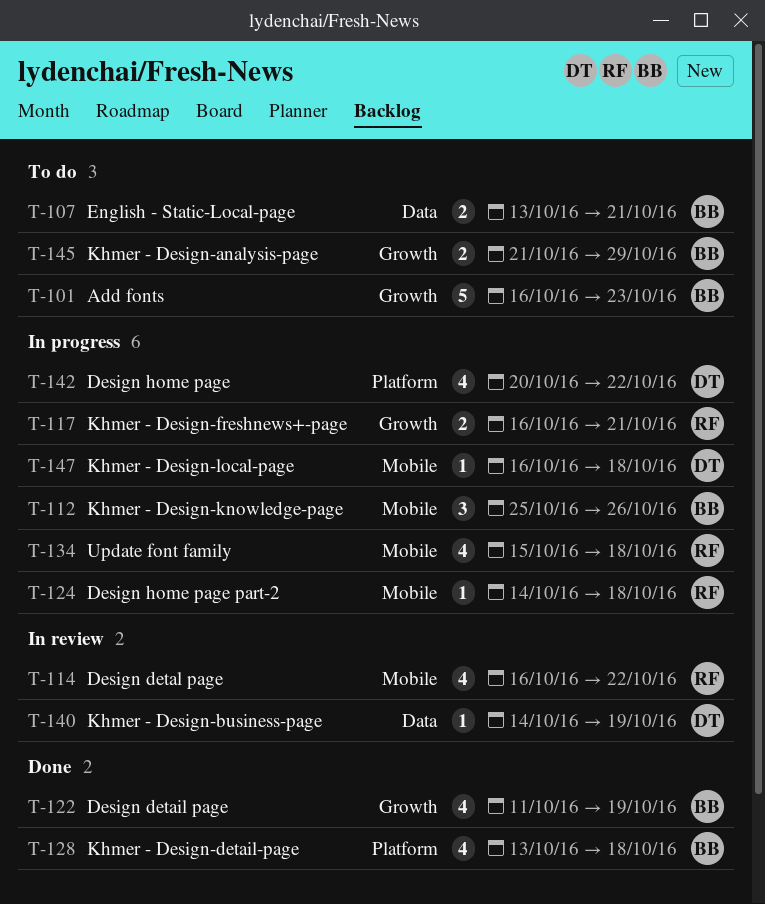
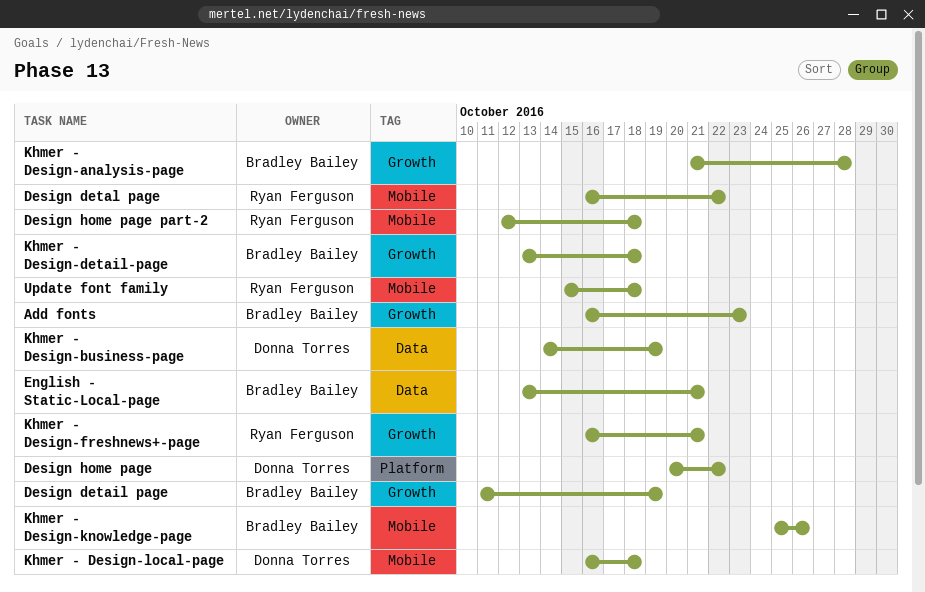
Design home page part-2, start: Oct 14 -> Oct 12
Khmer - Design-analysis-page, due: Oct 29 -> Oct 28
Khmer - Design-detail-page, label: Platform -> Growth

